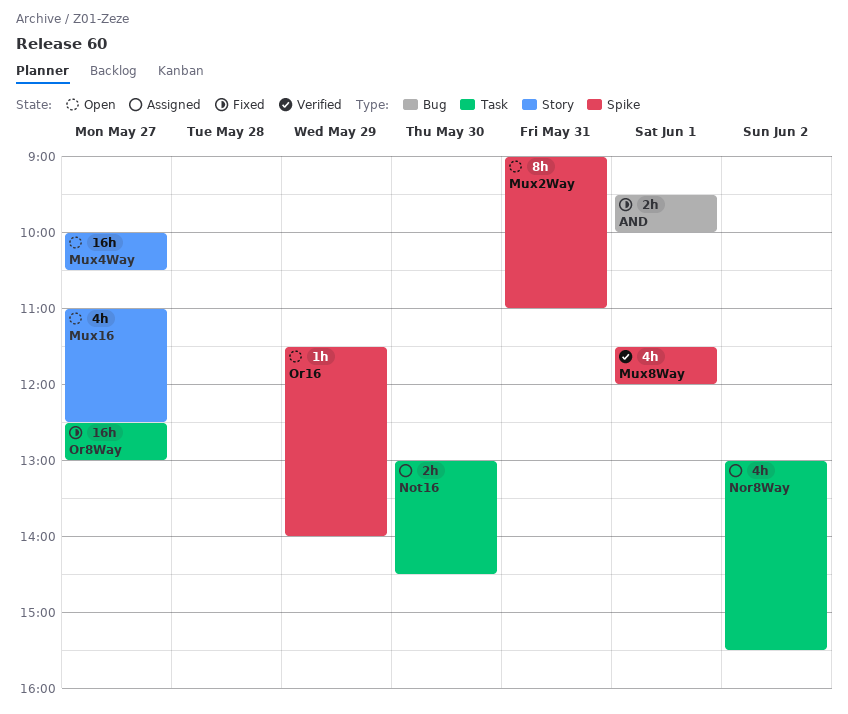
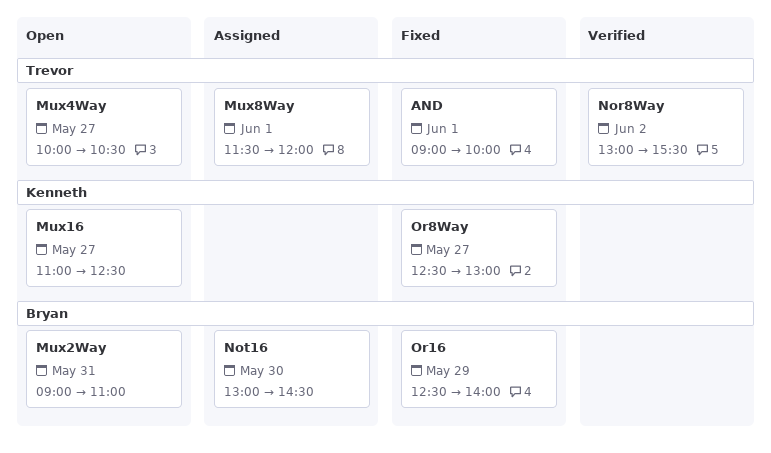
AND, begins: 09:30 -> 09:00
Mux8Way, status: Verified -> Assigned
Nor8Way, status: Assigned -> Verified
Or16, status: Open -> Fixed
Or16, begins: 11:30 -> 12:30

